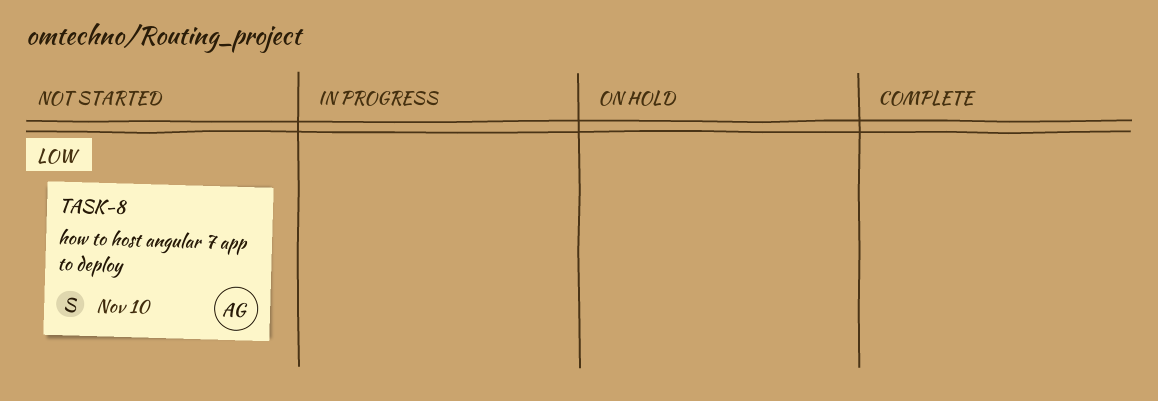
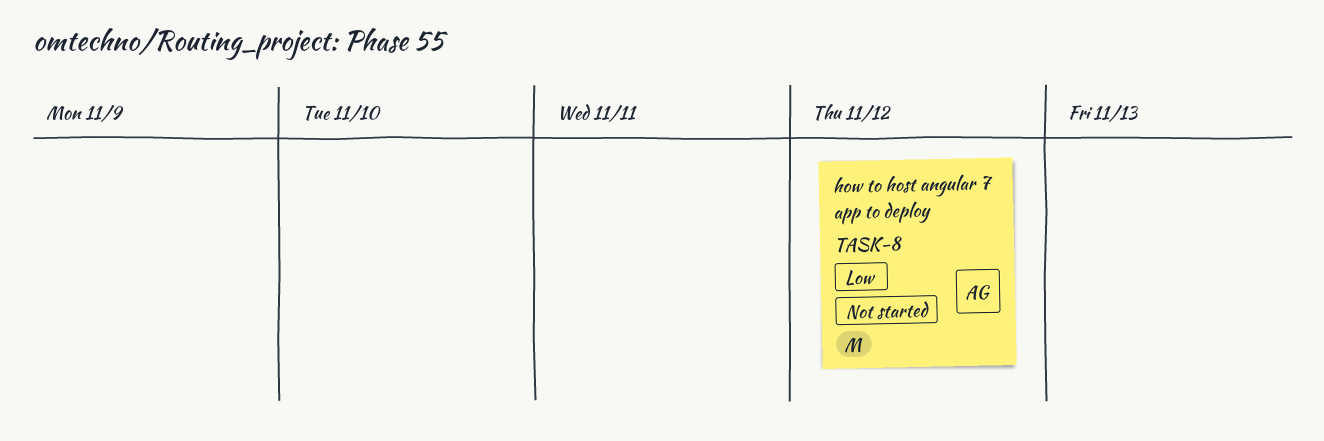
TASK-8, estimate: S -> M
TASK-8, due: Nov 10 -> Nov 12

